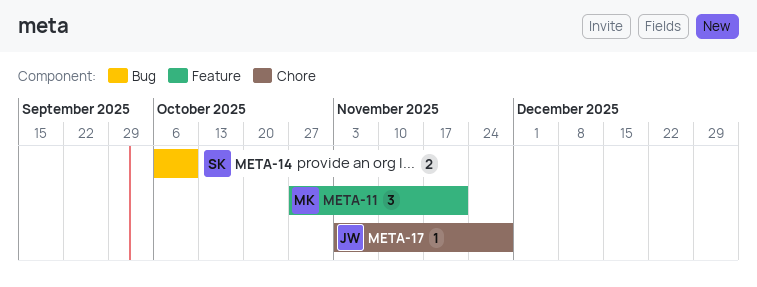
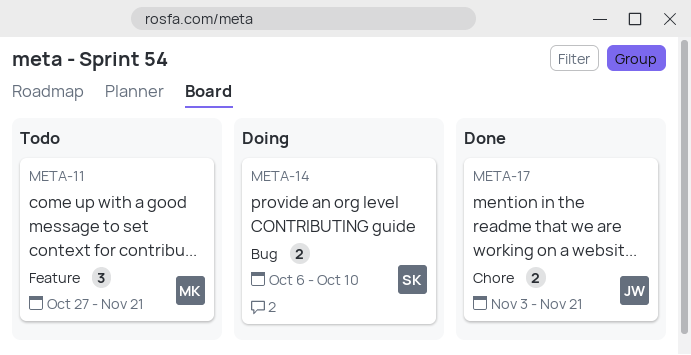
META-17, estimate: 1 -> 2
META-17, due: Nov 28 -> Nov 21

